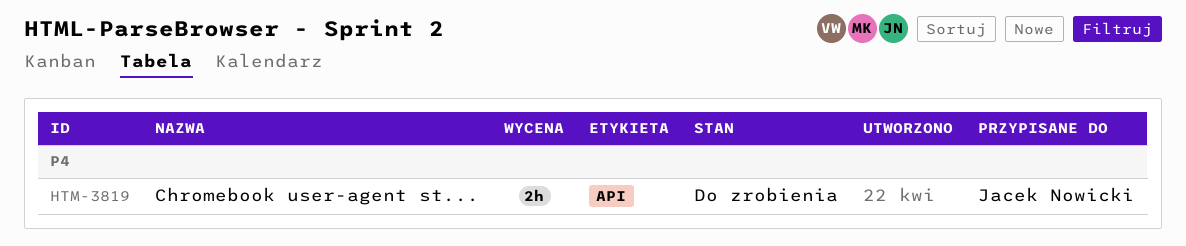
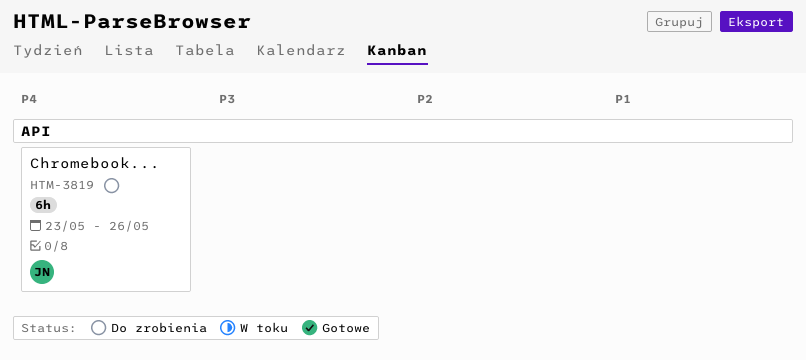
HTM-3819, estimate: 2h -> 6h

